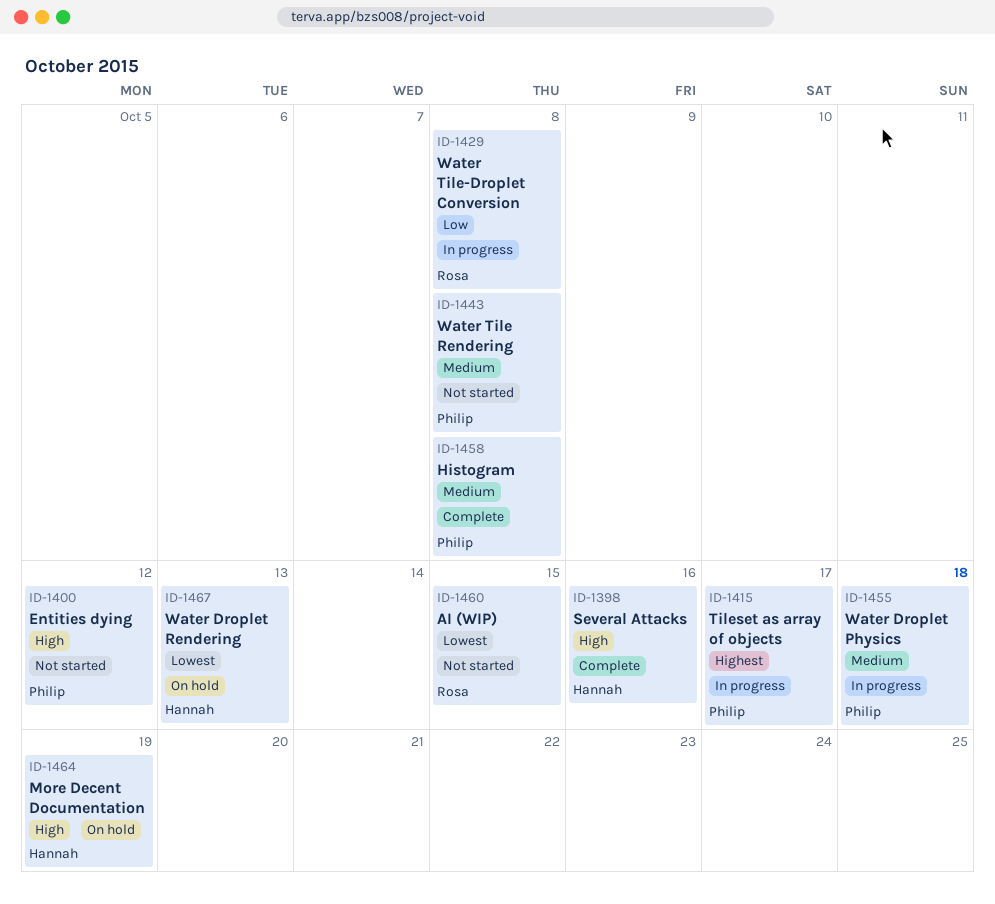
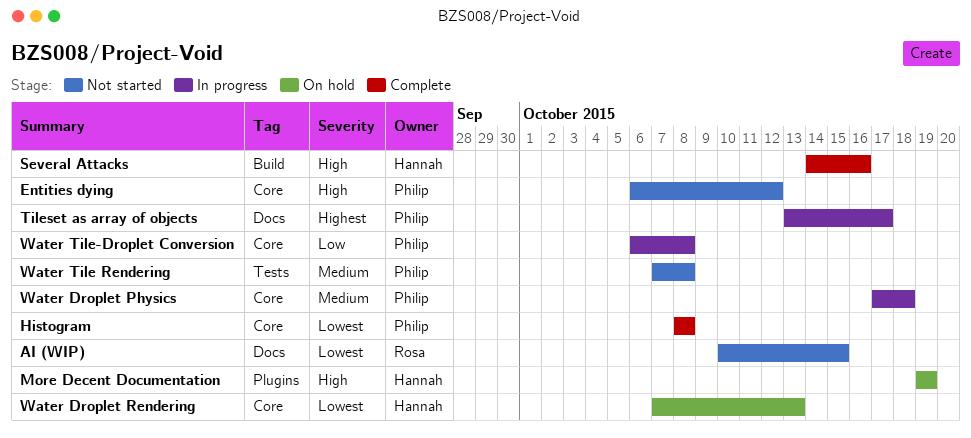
Histogram, priority: Medium -> Lowest
Water Tile-Droplet Conversion, owner: Rosa -> Philip

